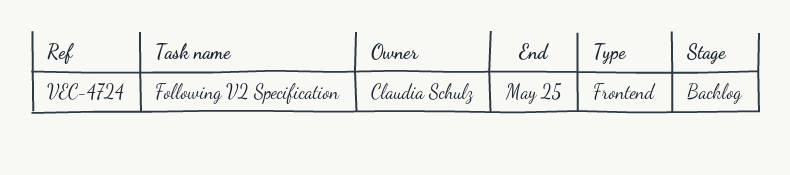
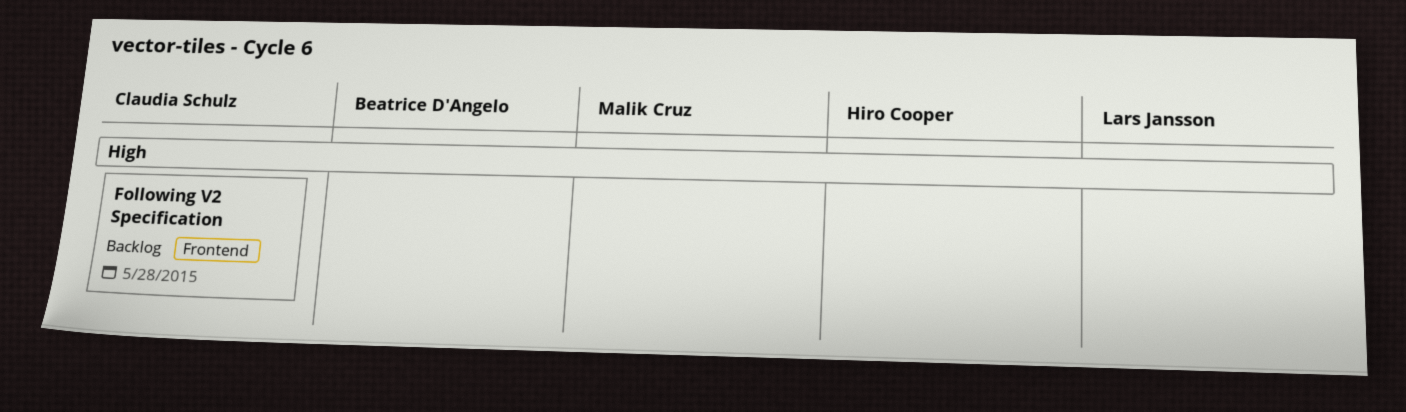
Following V2 Specification, due: May 25 -> May 28

